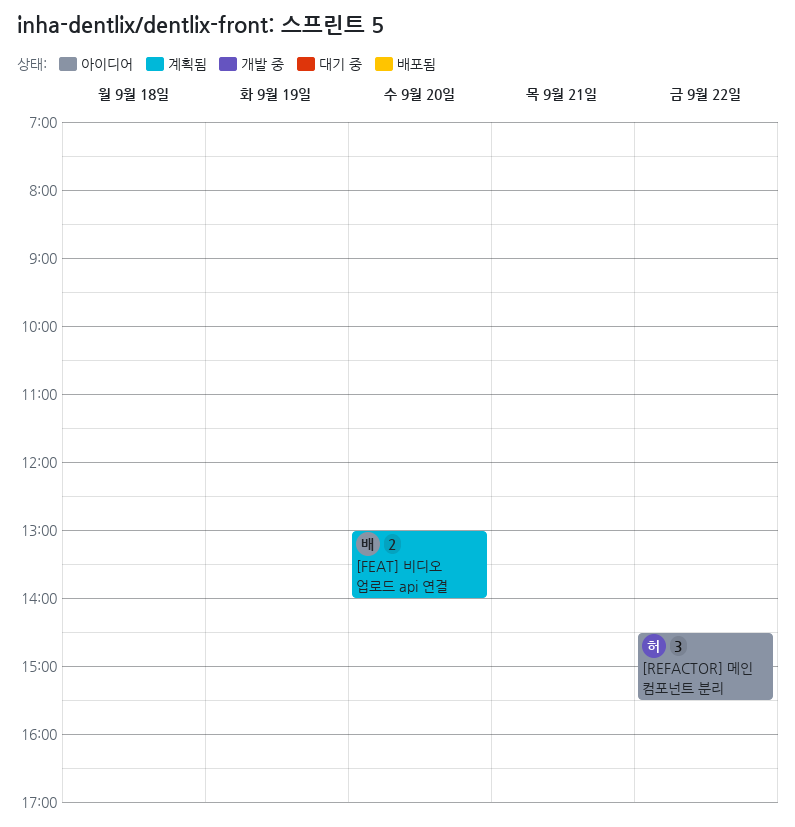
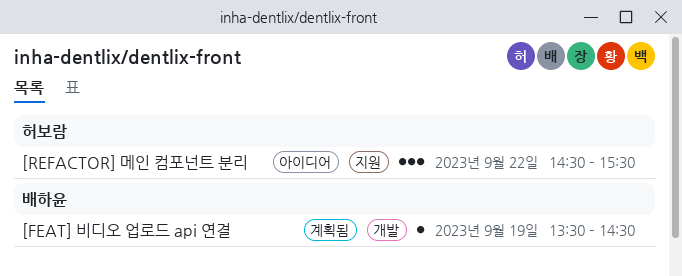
[FEAT] 비디오 업로드 api 연결, estimate: 2 -> 1
[FEAT] 비디오 업로드 api 연결, day: Sep 20 -> Sep 19
[FEAT] 비디오 업로드 api 연결, begins: 13:00 -> 13:30
[FEAT] 비디오 업로드 api 연결, ends: 14:00 -> 14:30

